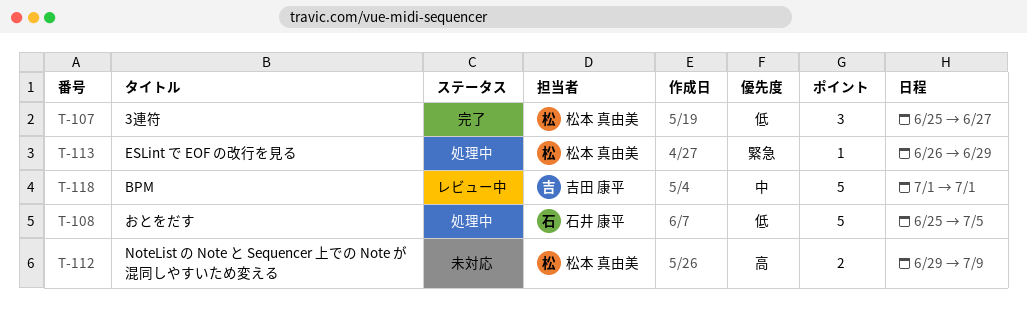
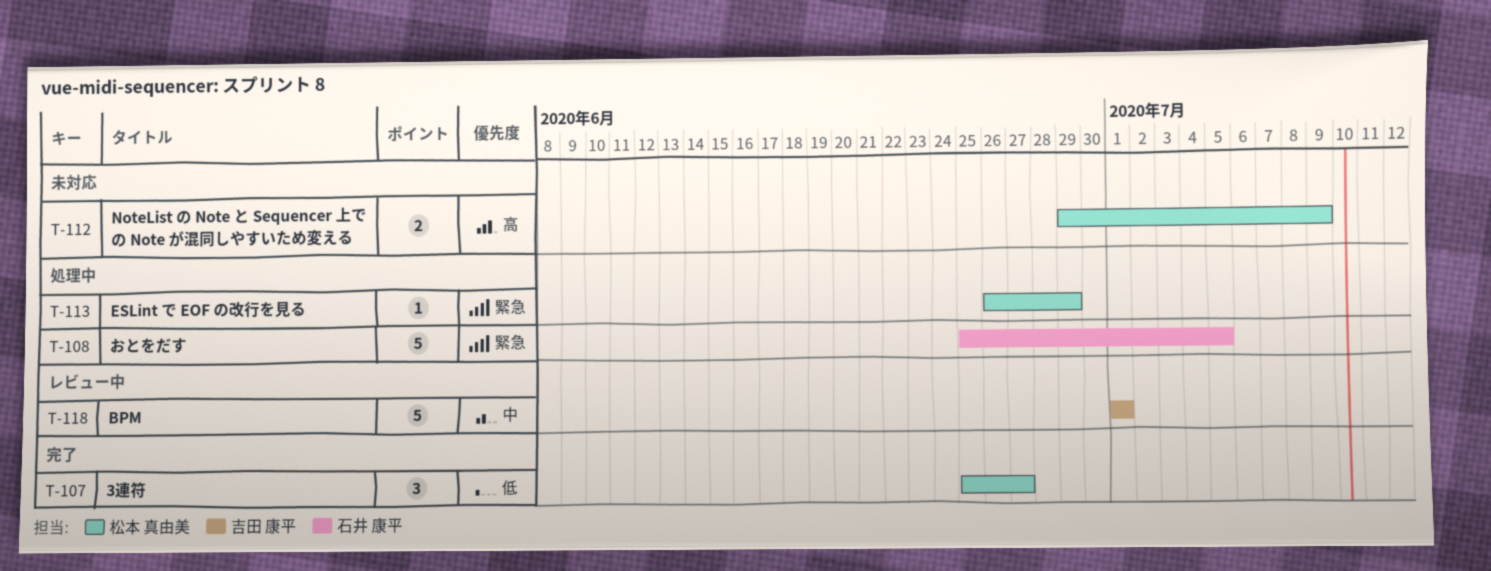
T-108, priority: 低 -> 緊急

